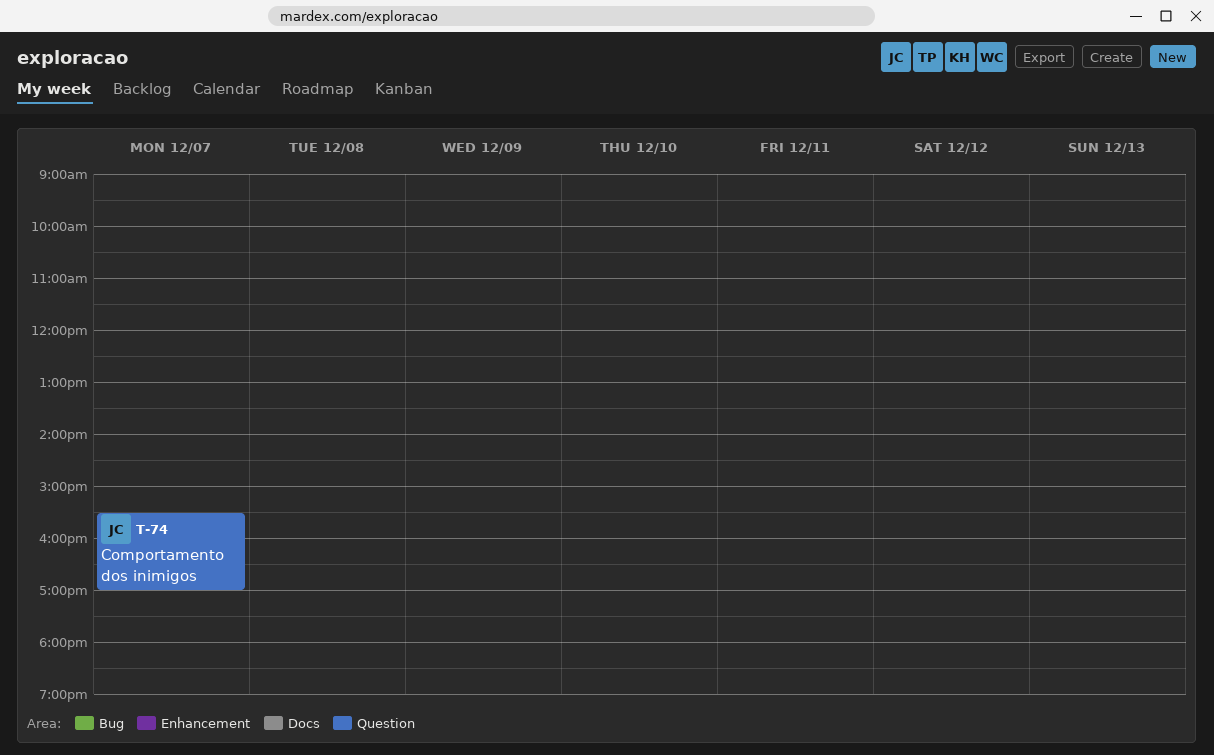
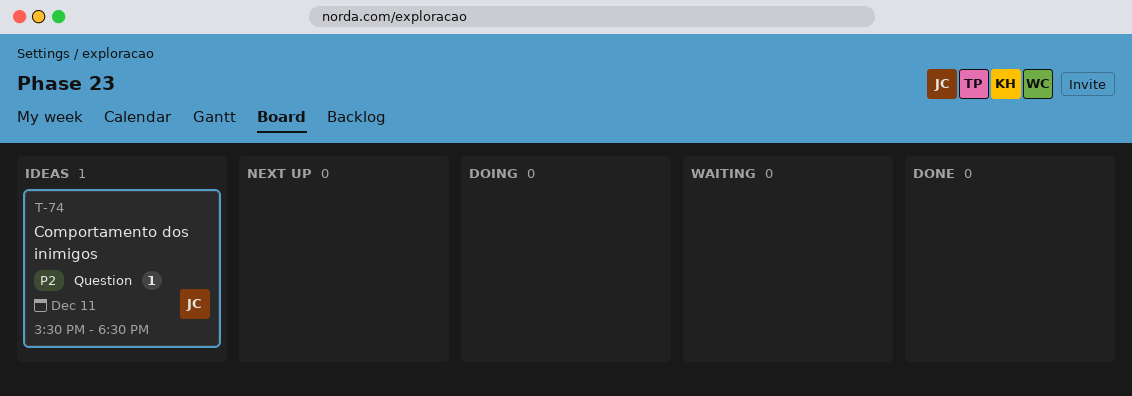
T-74, day: Dec 7 -> Dec 11
T-74, ends: 17:00 -> 18:30

